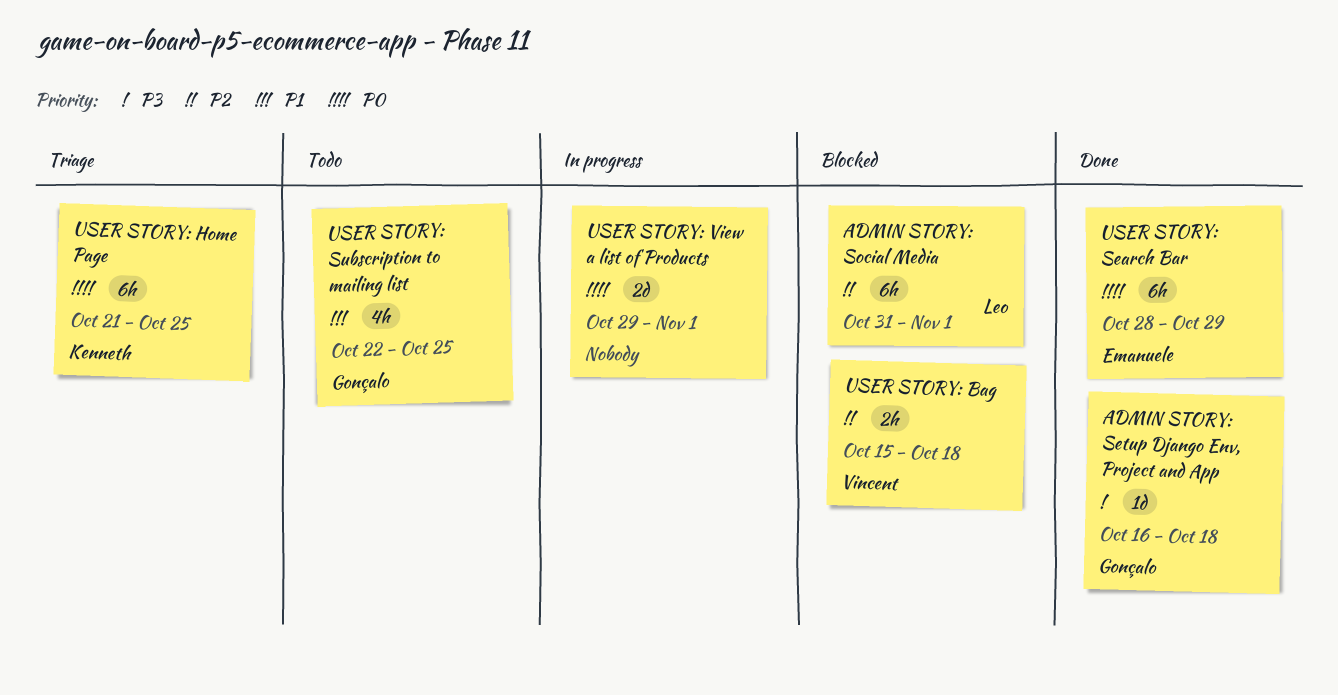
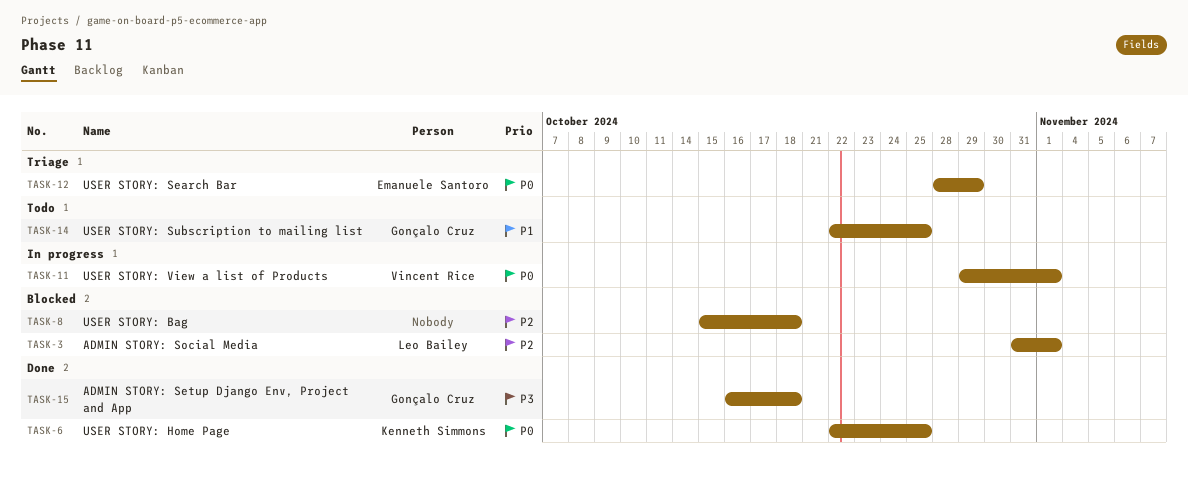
USER STORY: Bag, owner: Vincent Rice -> none
USER STORY: Home Page, status: Triage -> Done
USER STORY: Home Page, start: Oct 21 -> Oct 22
USER STORY: Search Bar, status: Done -> Triage
USER STORY: View a list of Products, owner: none -> Vincent Rice

